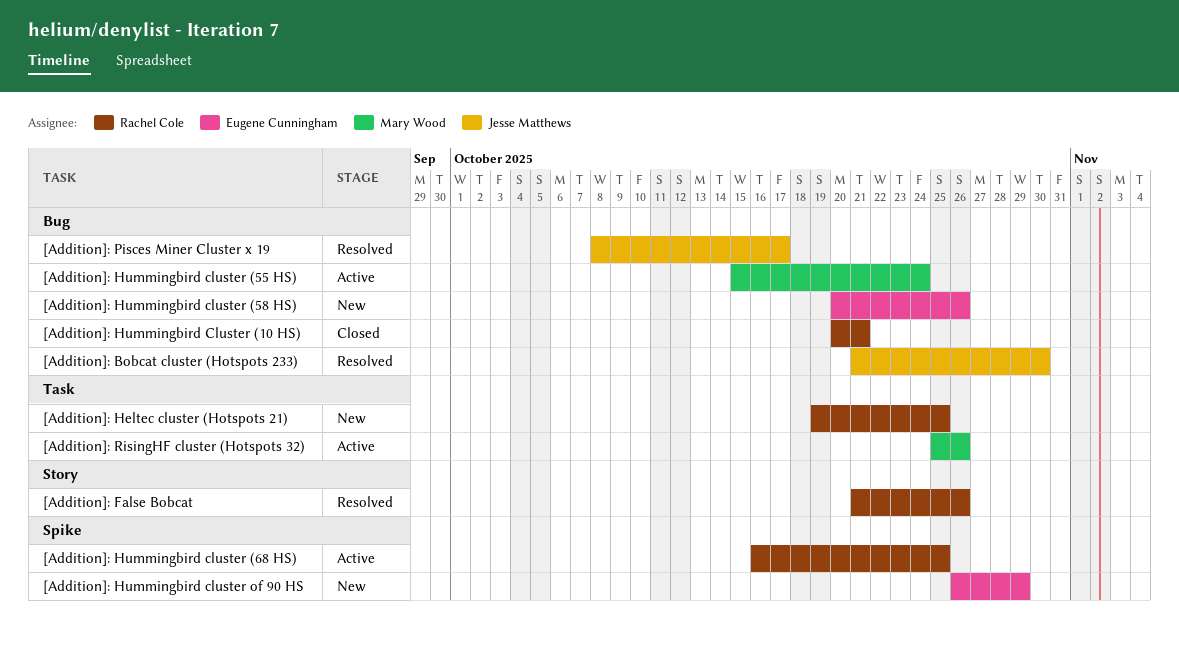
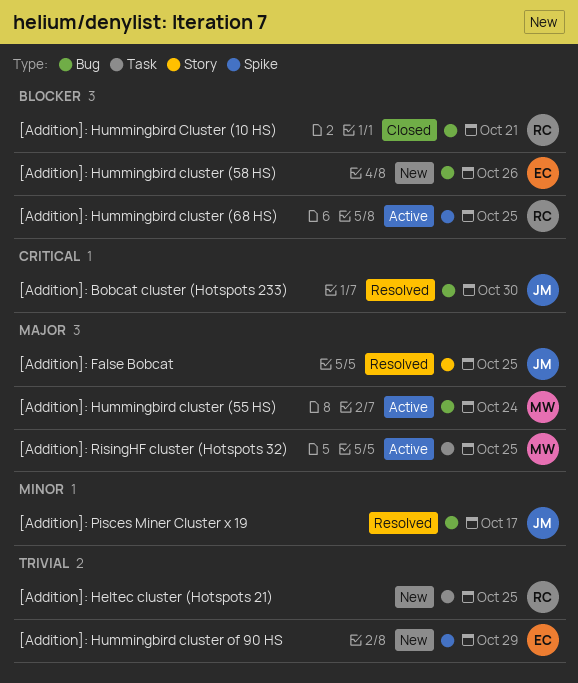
[Addition]: False Bobcat, owner: Rachel Cole -> Jesse Matthews
[Addition]: False Bobcat, due: Oct 26 -> Oct 25
[Addition]: RisingHF cluster (Hotspots 32), due: Oct 26 -> Oct 25

